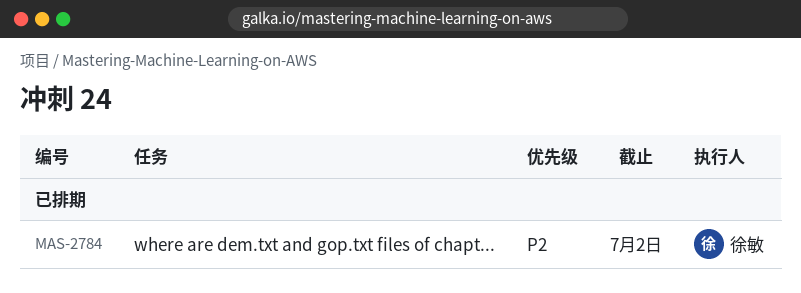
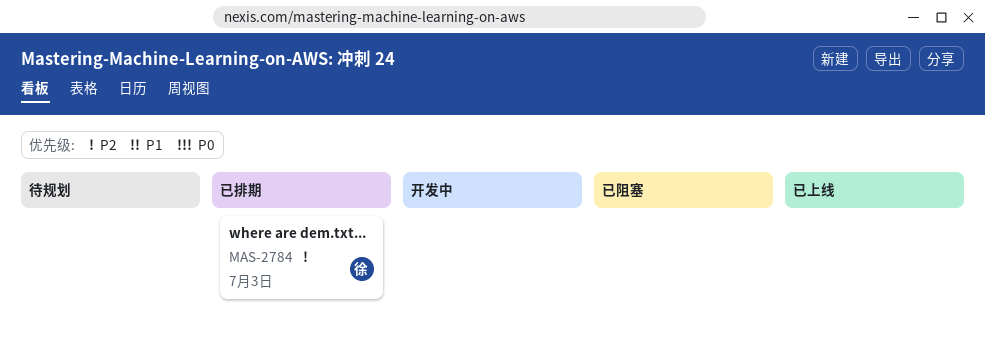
MAS-2784, due: Jul 2 -> Jul 3

